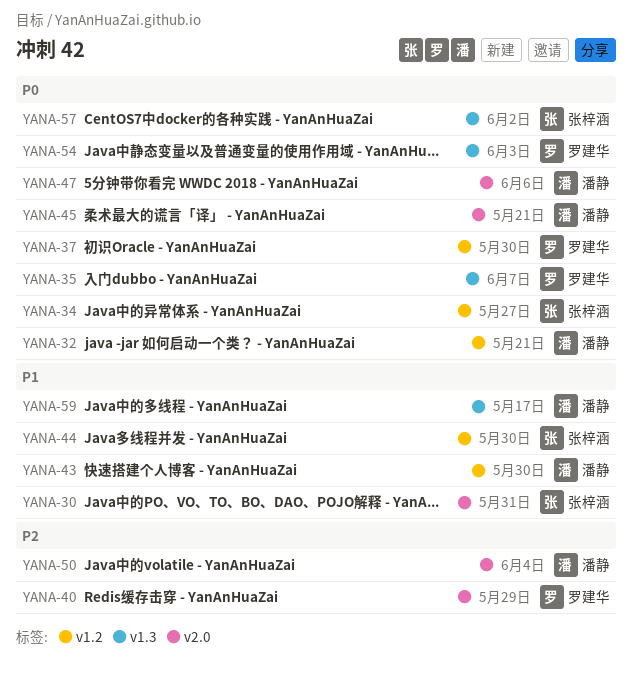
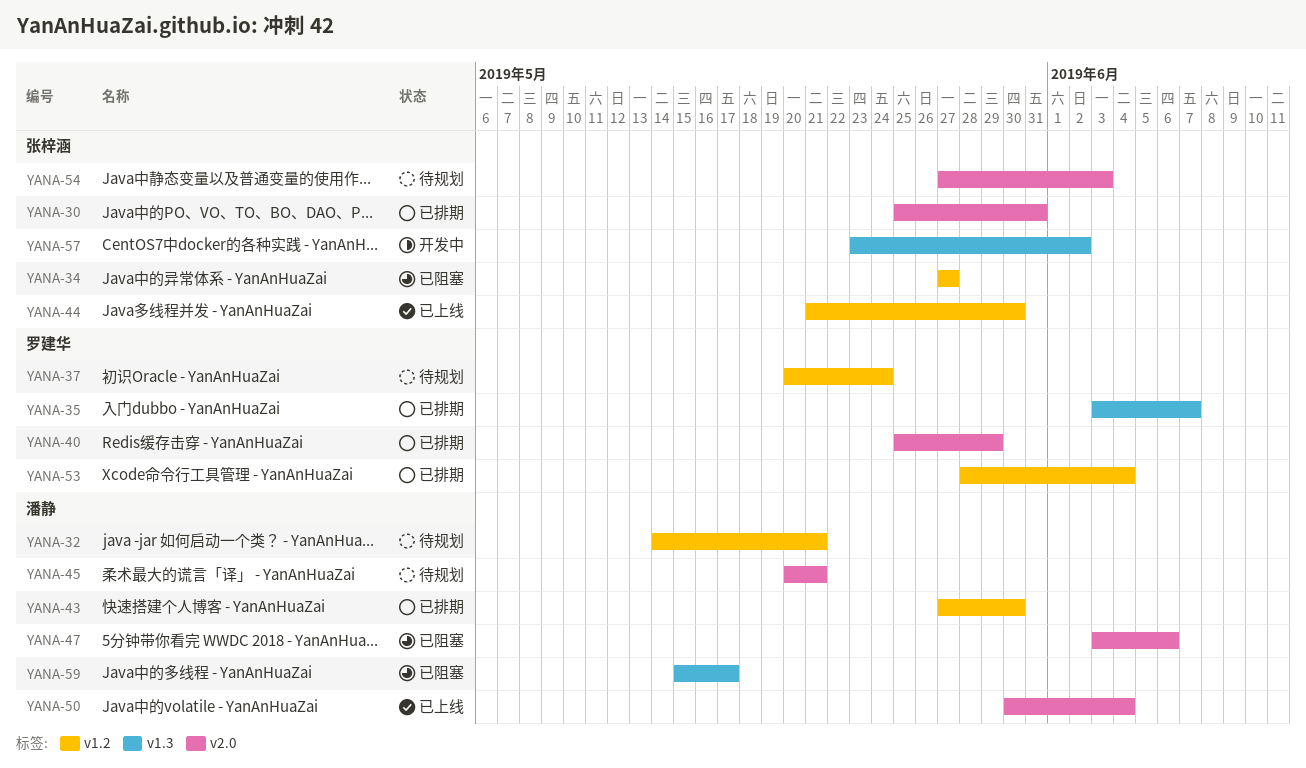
YANA-37, due: May 30 -> May 24
YANA-53: none -> present
YANA-54, owner: 罗建华 -> 张梓涵
YANA-54, label: v1.3 -> v2.0

